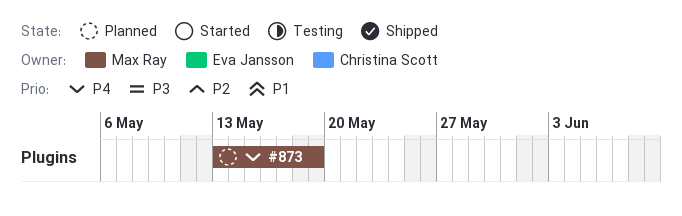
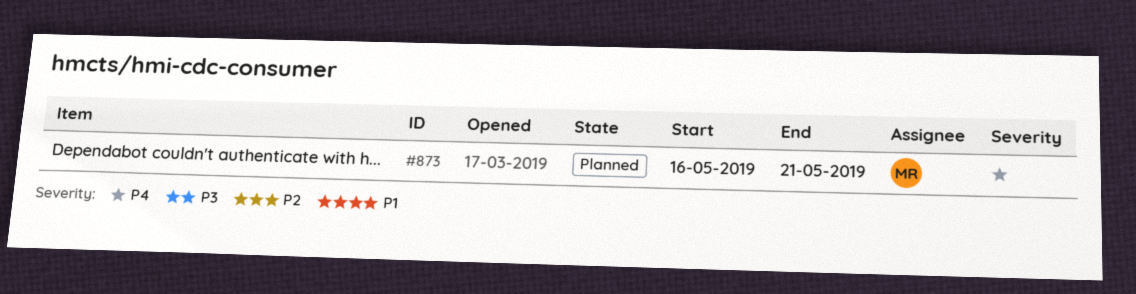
#873, start: May 13 -> May 16
#873, due: May 19 -> May 21

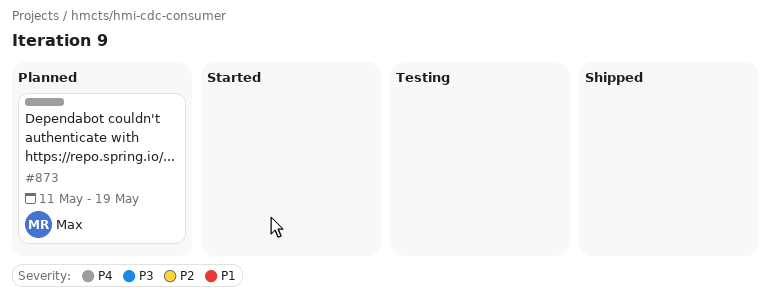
#873, start: May 16 -> May 11
#873, due: May 21 -> May 19

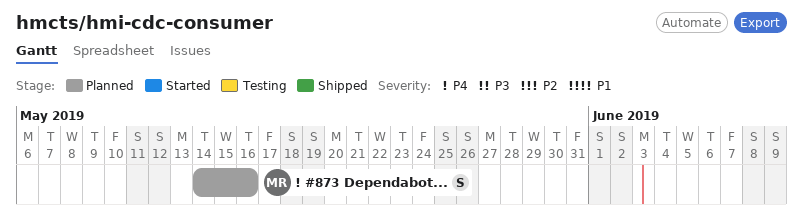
#873, start: May 11 -> May 14
#873, due: May 19 -> May 16

